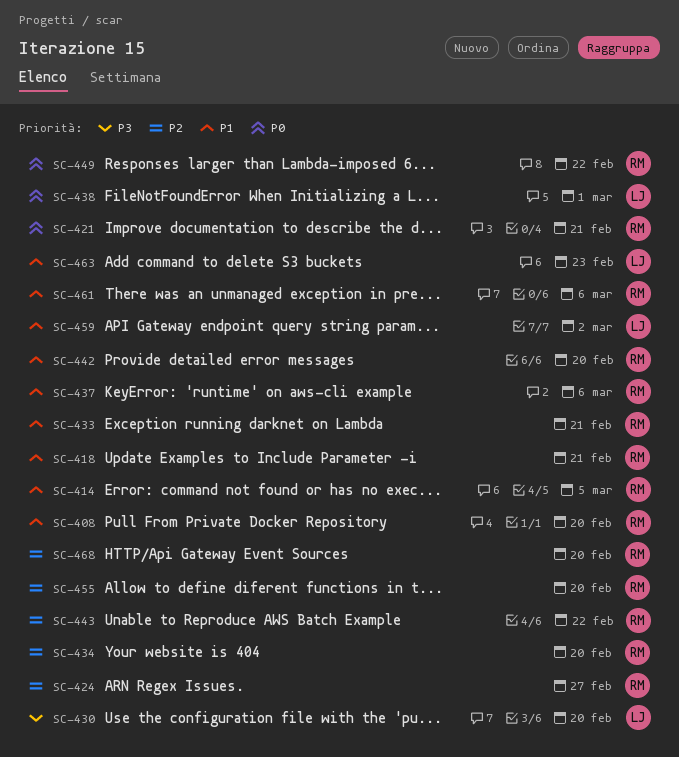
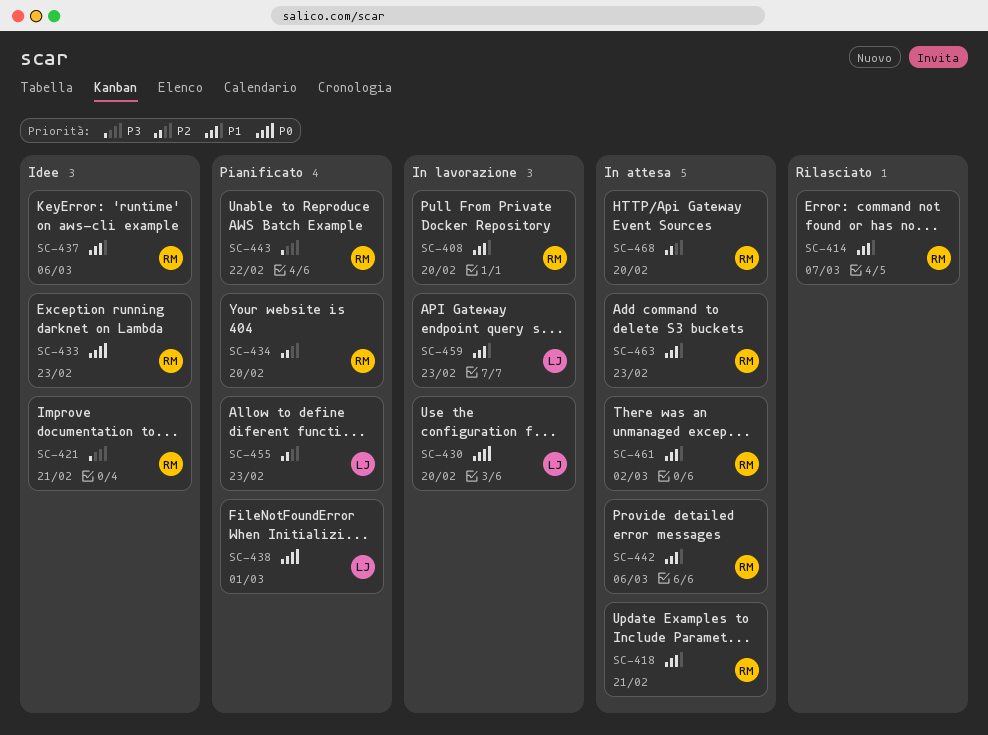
SC-414, due: Mar 5 -> Mar 7
SC-421, priority: P0 -> P3
SC-424: present -> none
SC-430, priority: P3 -> P0
SC-433, priority: P1 -> P0
SC-433, due: Feb 21 -> Feb 23
SC-442, due: Feb 20 -> Mar 6
SC-443, priority: P2 -> P3
SC-449: present -> none
SC-455, owner: RM -> LJ
SC-455, due: Feb 20 -> Feb 23
SC-459, due: Mar 2 -> Feb 23
SC-461, due: Mar 6 -> Mar 2
SC-463, owner: LJ -> RM

